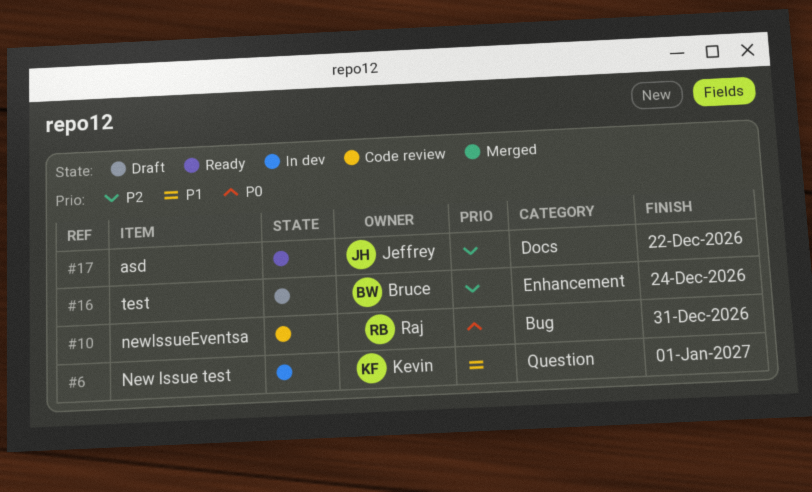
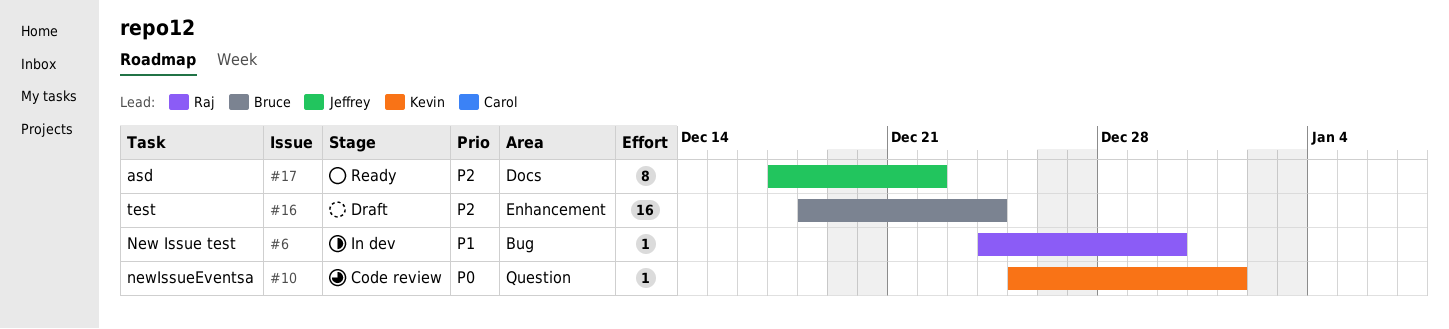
#6, owner: Kevin -> Raj
#6, label: Question -> Bug
#6, due: Jan 1 -> Dec 30
#10, owner: Raj -> Kevin
#10, label: Bug -> Question
#10, due: Dec 31 -> Jan 1

